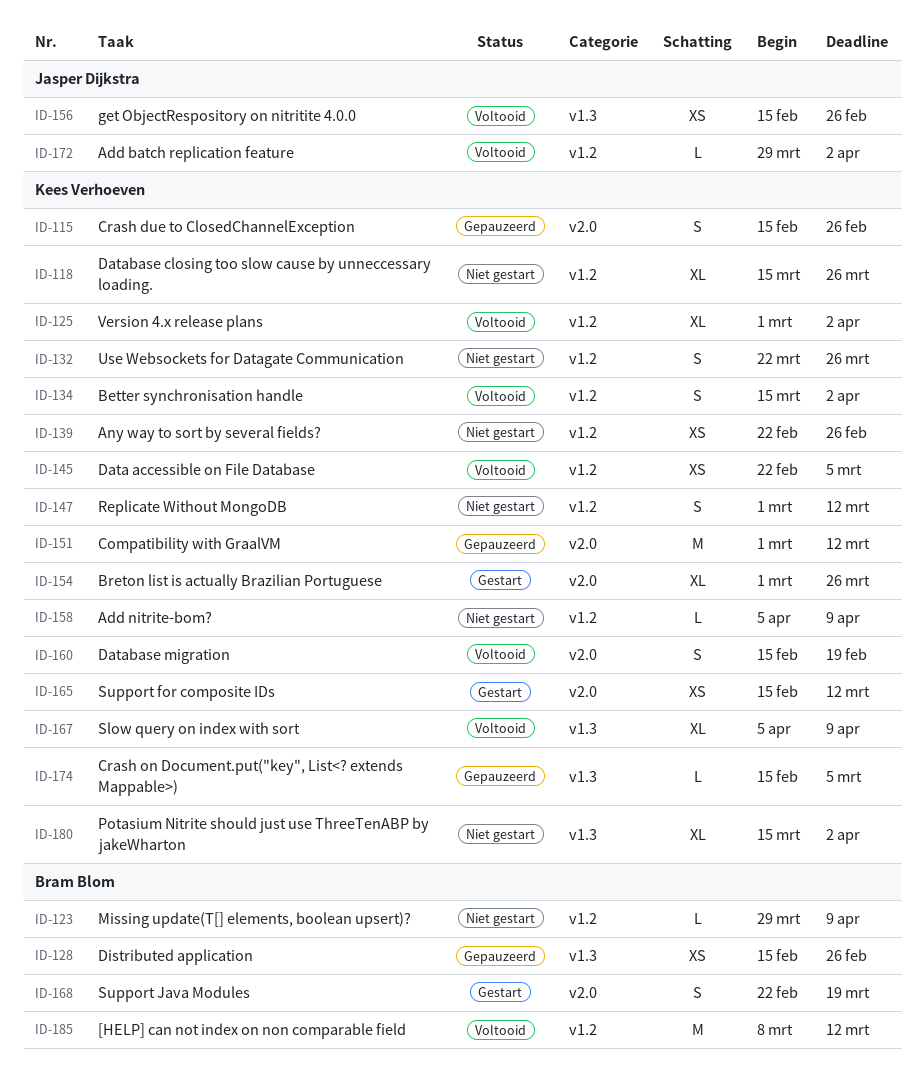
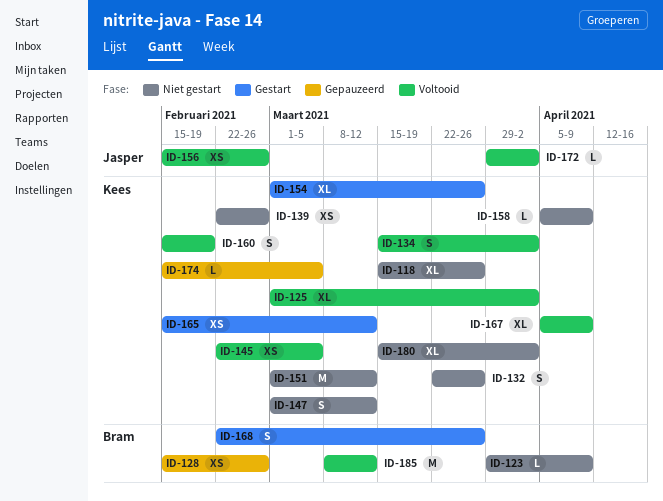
ID-115: present -> none
ID-151, status: Gepauzeerd -> Niet gestart
ID-168, due: Mar 19 -> Mar 26

